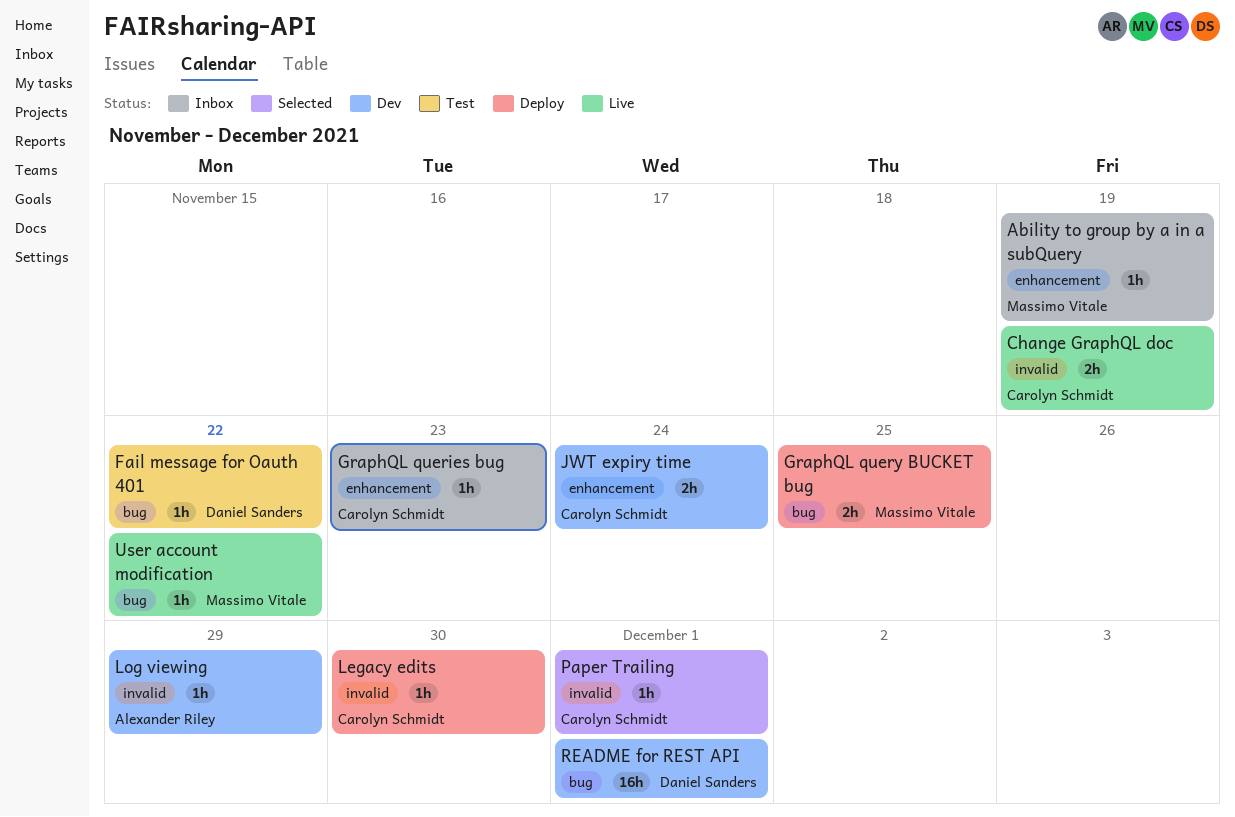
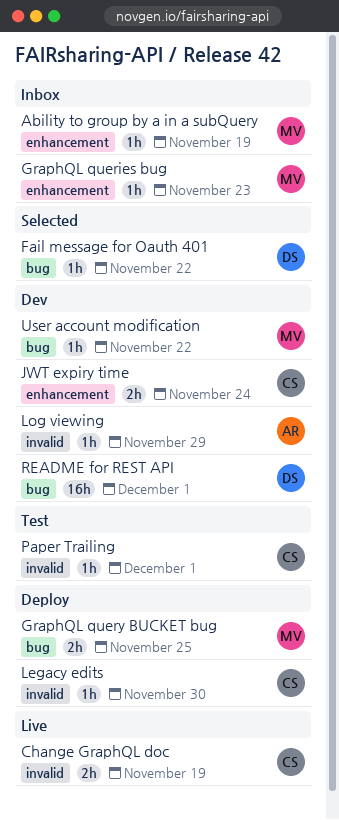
Fail message for Oauth 401, status: Test -> Selected
GraphQL queries bug, owner: Carolyn Schmidt -> Massimo Vitale
Paper Trailing, status: Selected -> Test
User account modification, status: Live -> Dev

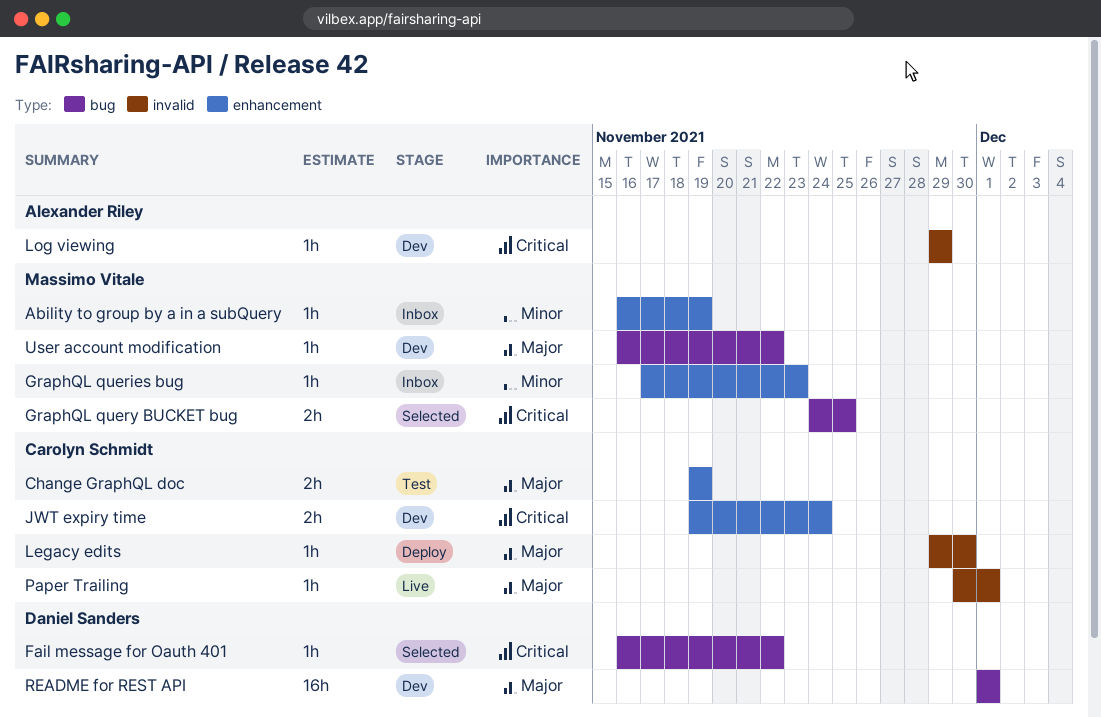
Change GraphQL doc, status: Live -> Test
Change GraphQL doc, label: invalid -> enhancement
GraphQL query BUCKET bug, status: Deploy -> Selected
Paper Trailing, status: Test -> Live

